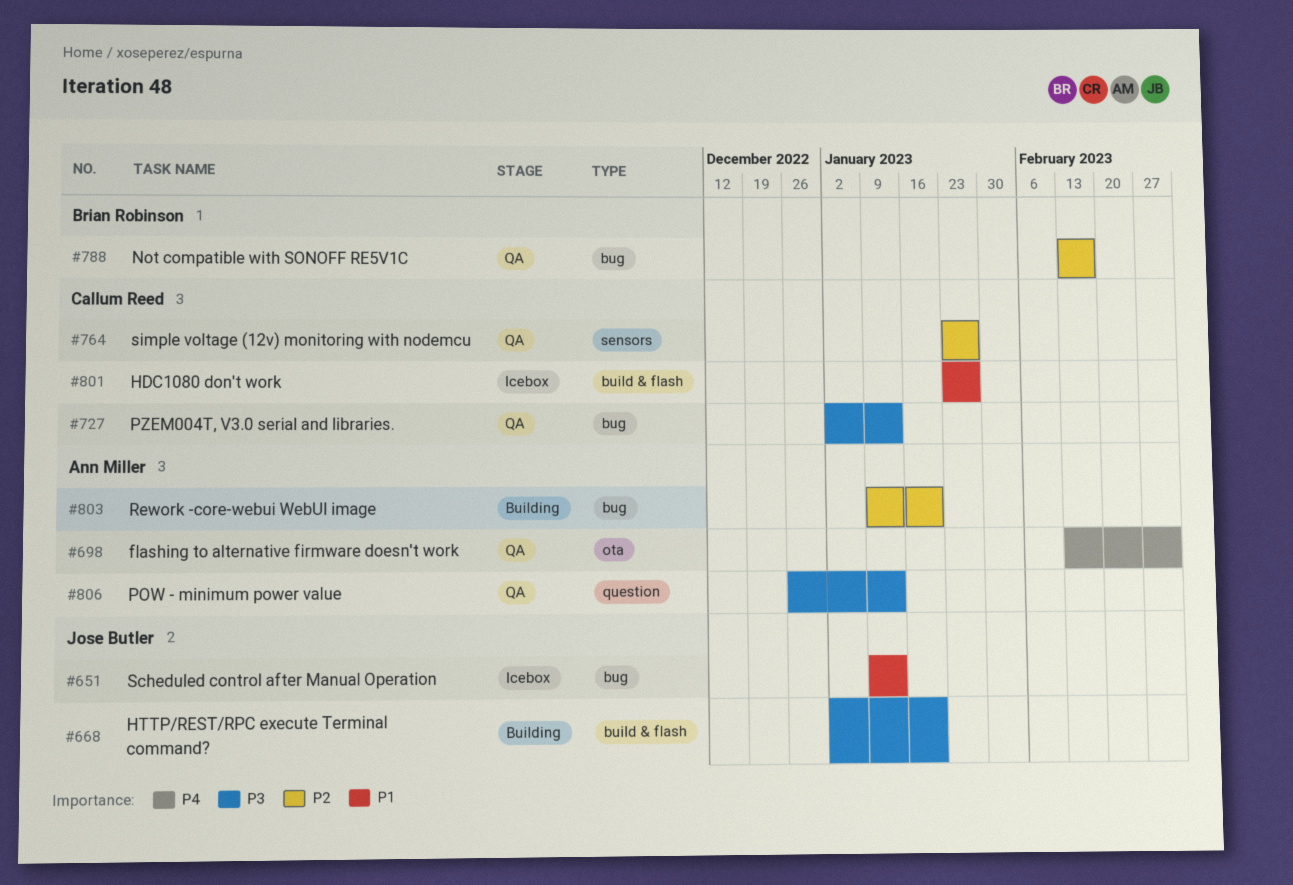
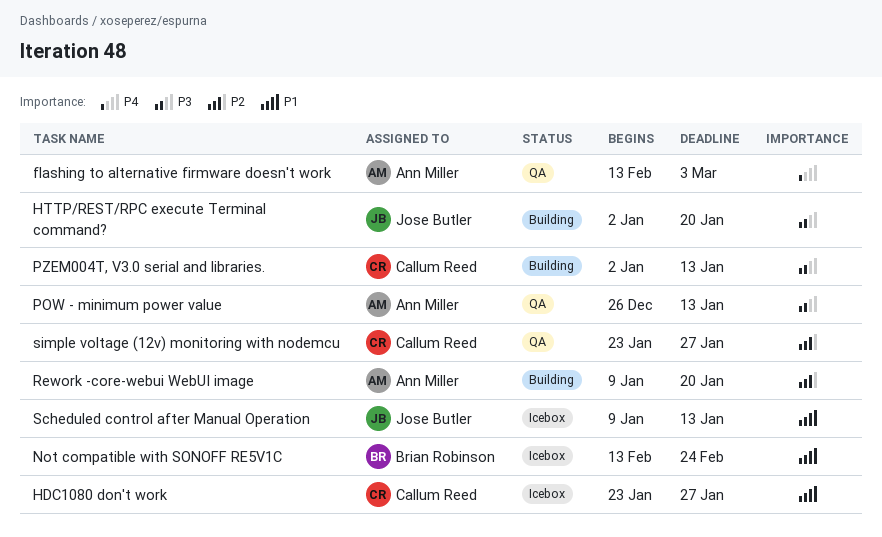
Not compatible with SONOFF RE5V1C, status: QA -> Icebox
Not compatible with SONOFF RE5V1C, priority: P2 -> P1
Not compatible with SONOFF RE5V1C, due: Feb 17 -> Feb 24
PZEM004T, V3.0 serial and libraries., status: QA -> Building

